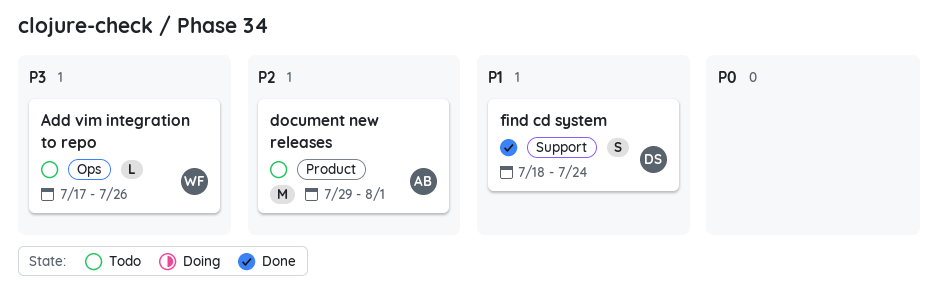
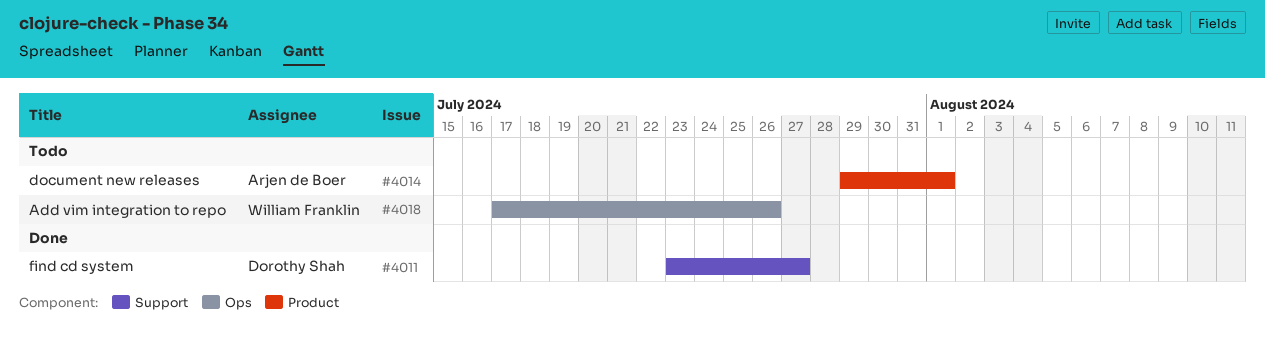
find cd system, start: Jul 18 -> Jul 23
find cd system, due: Jul 24 -> Jul 27

